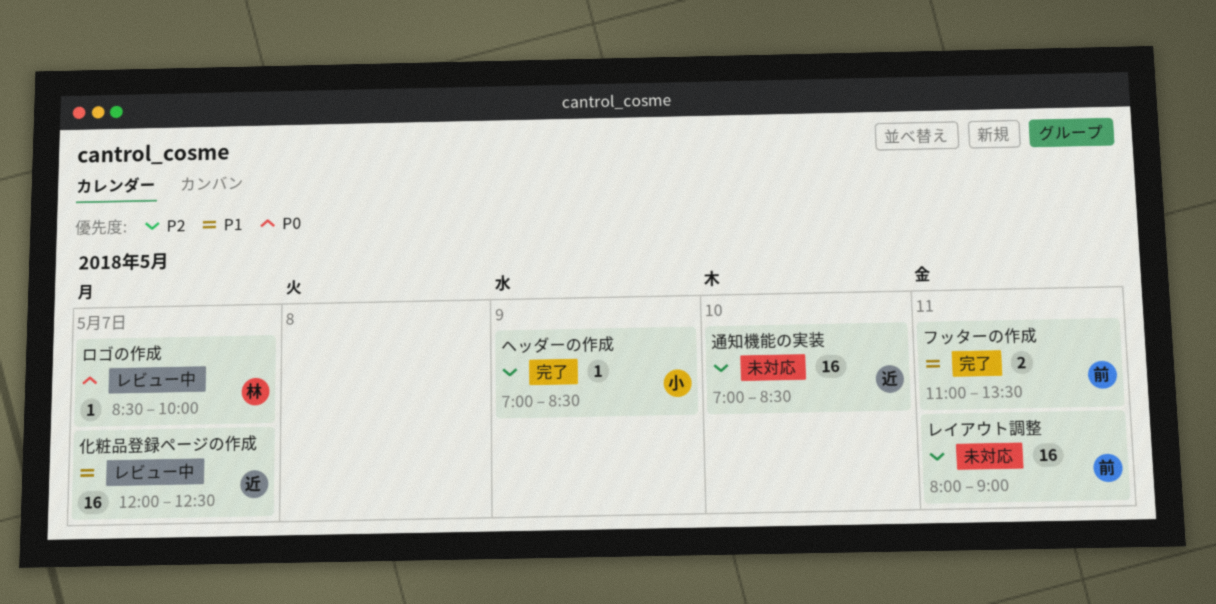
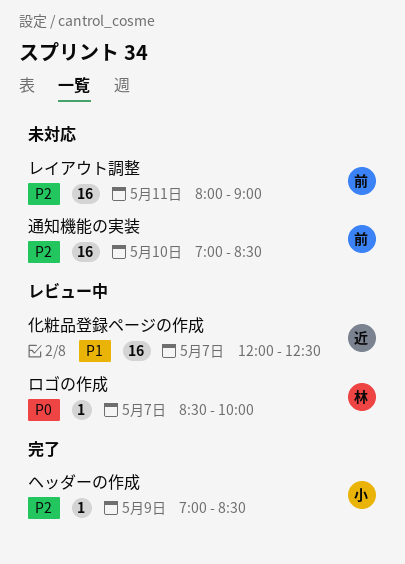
フッターの作成: present -> none
通知機能の実装, owner: 近 -> 前

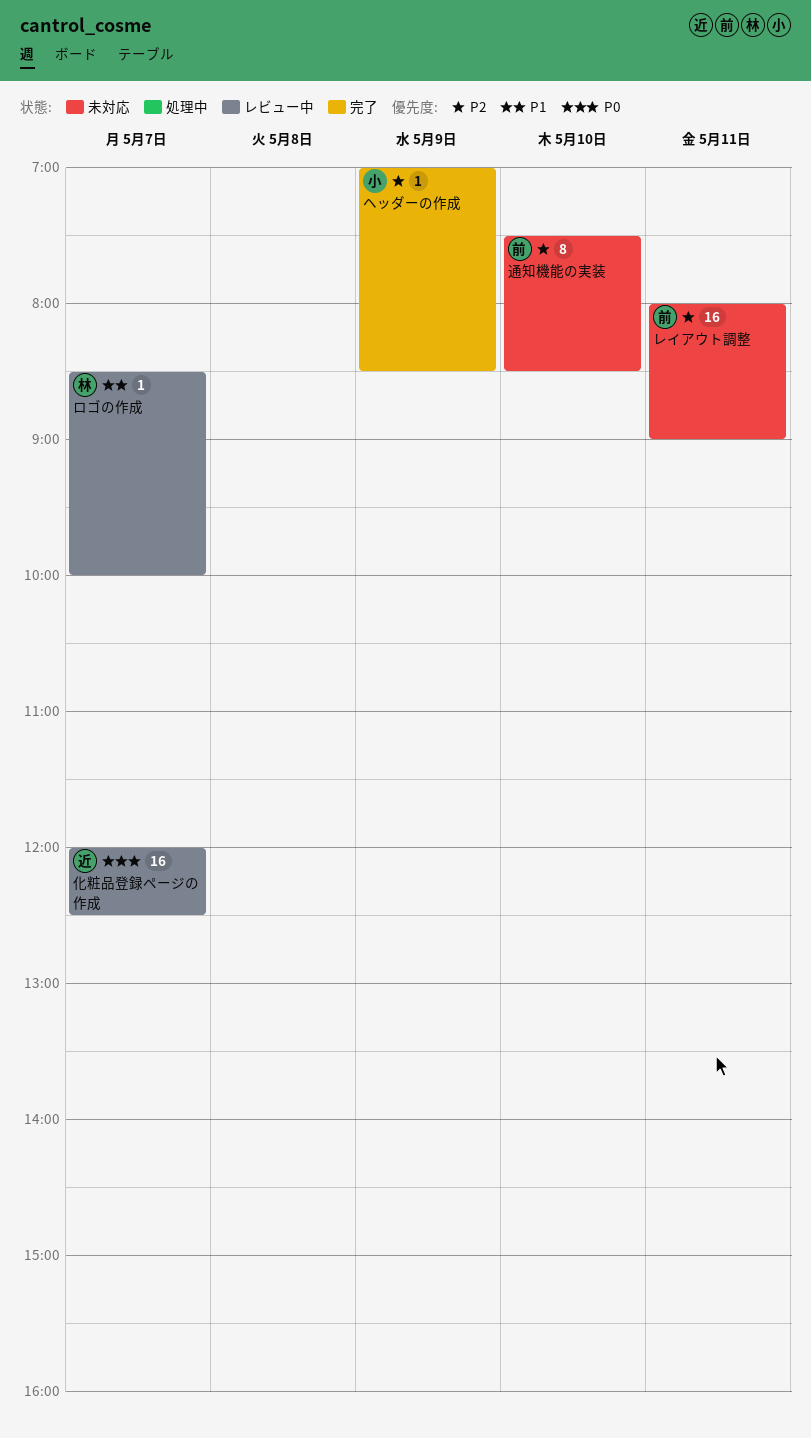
ロゴの作成, priority: P0 -> P1
化粧品登録ページの作成, priority: P1 -> P0
通知機能の実装, estimate: 16 -> 8
通知機能の実装, begins: 07:00 -> 07:30

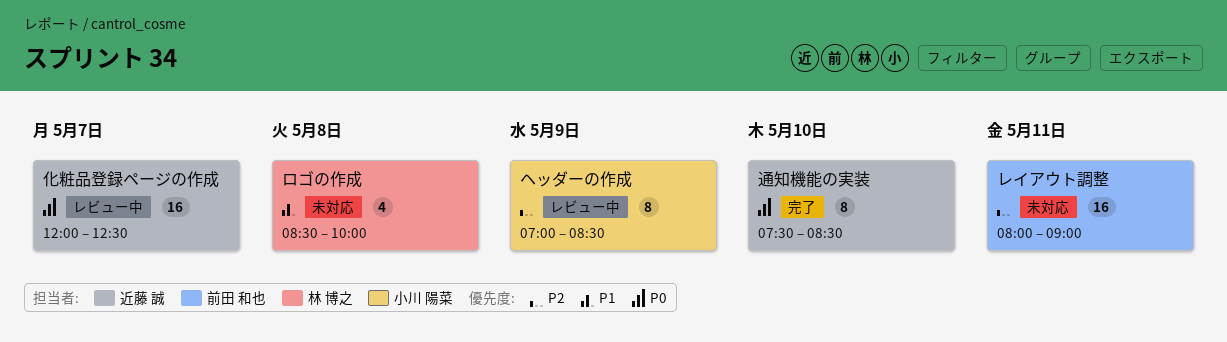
ヘッダーの作成, status: 完了 -> レビュー中
ヘッダーの作成, estimate: 1 -> 8
ロゴの作成, status: レビュー中 -> 未対応
ロゴの作成, estimate: 1 -> 4
ロゴの作成, day: May 7 -> May 8
通知機能の実装, status: 未対応 -> 完了
通知機能の実装, owner: 前田 和也 -> 近藤 誠
通知機能の実装, priority: P2 -> P0

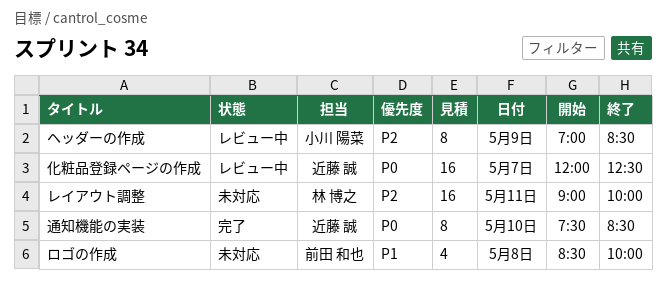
レイアウト調整, owner: 前田 和也 -> 林 博之
レイアウト調整, begins: 08:00 -> 09:00
レイアウト調整, ends: 09:00 -> 10:00
ロゴの作成, owner: 林 博之 -> 前田 和也

